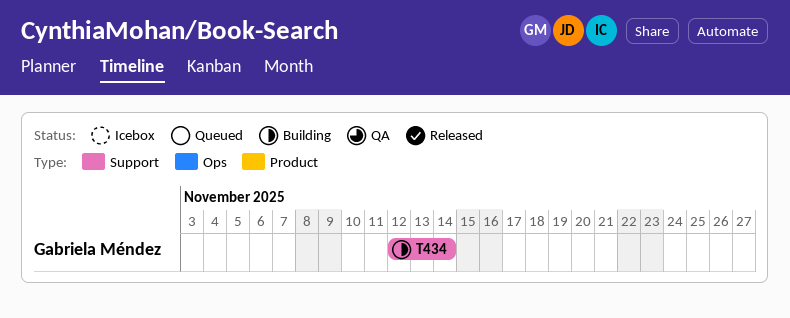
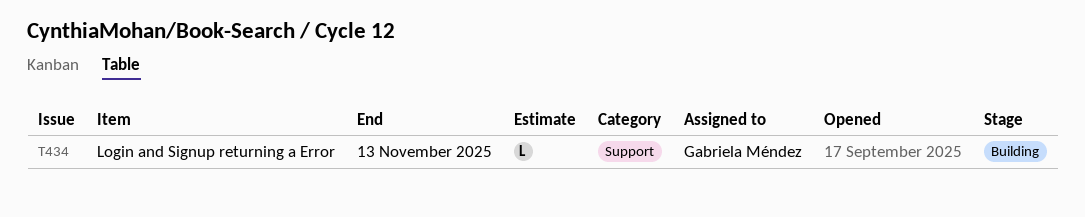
T434, due: Nov 14 -> Nov 13

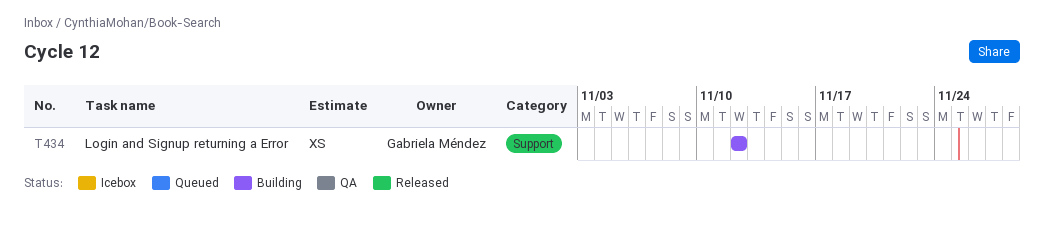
T434, estimate: L -> XS
T434, due: Nov 13 -> Nov 12

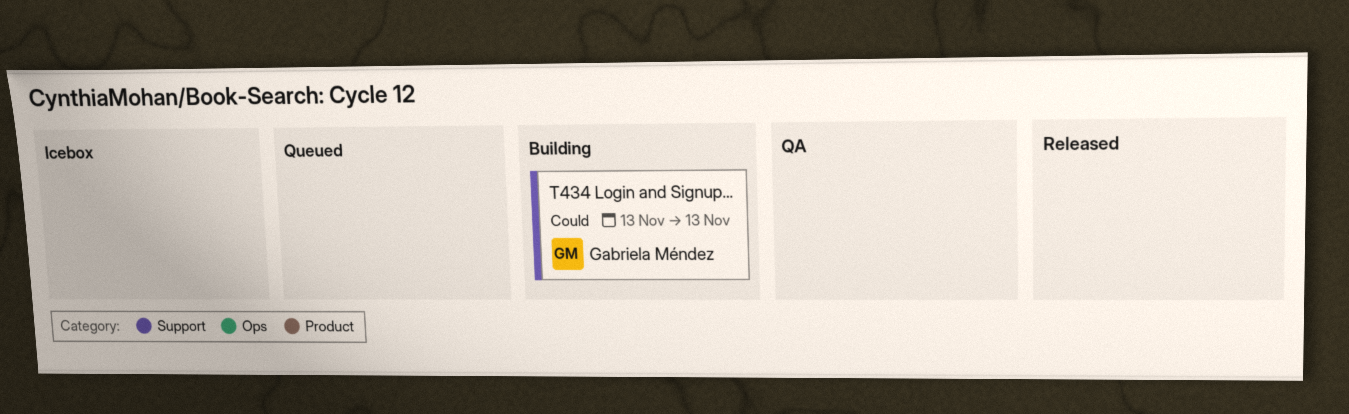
T434, start: Nov 12 -> Nov 13
T434, due: Nov 12 -> Nov 13

